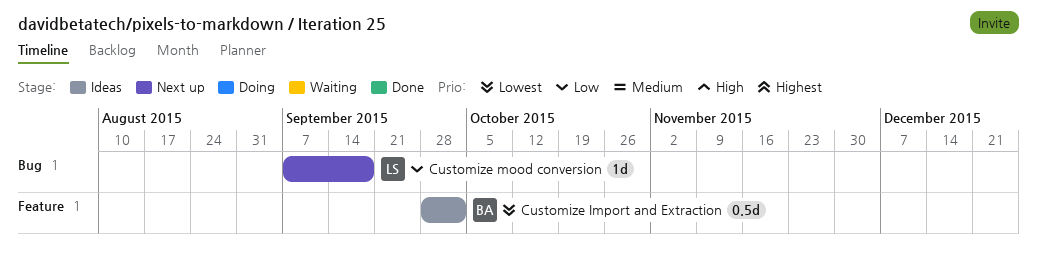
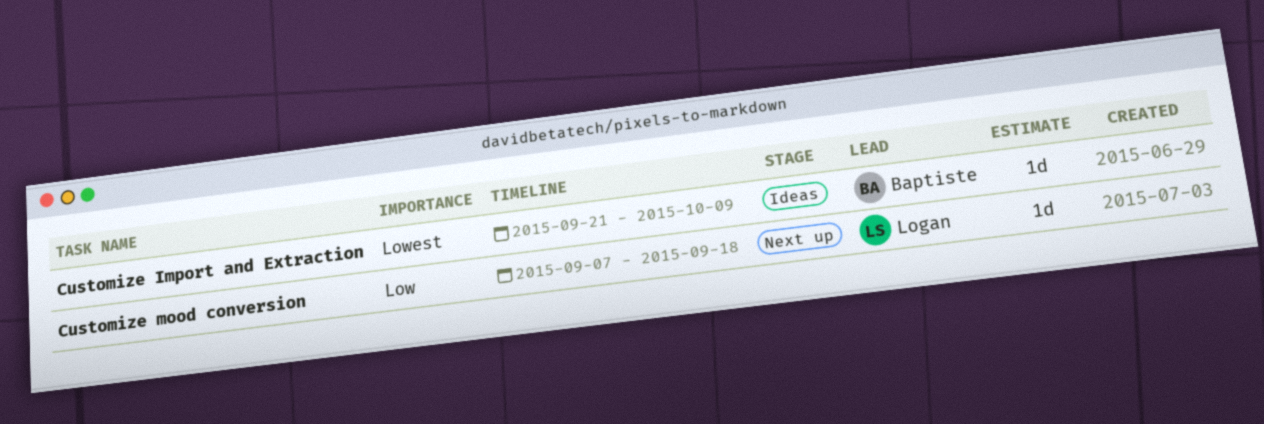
Customize Import and Extraction, estimate: 0.5d -> 1d
Customize Import and Extraction, start: Sep 28 -> Sep 21
Customize Import and Extraction, due: Oct 2 -> Oct 9

